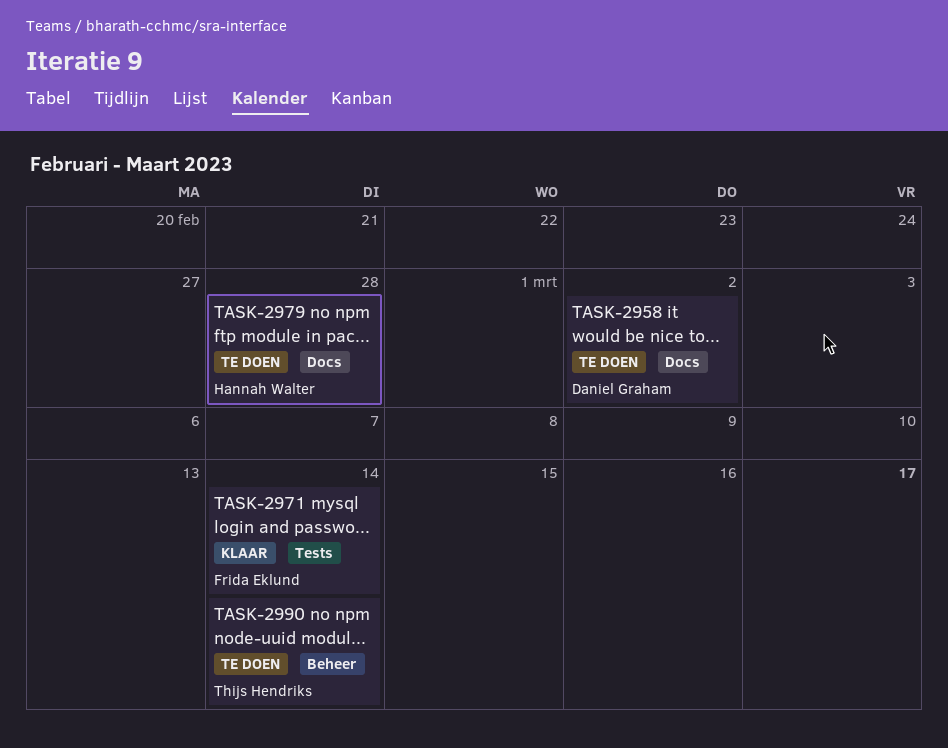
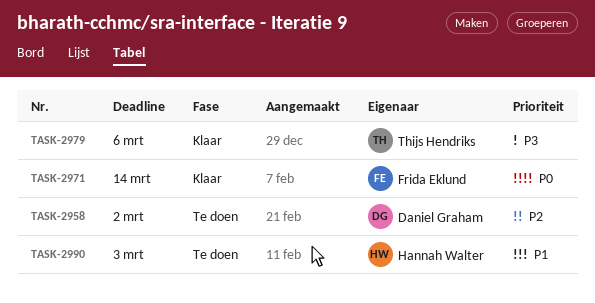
TASK-2979, status: Te doen -> Klaar
TASK-2979, owner: Hannah Walter -> Thijs Hendriks
TASK-2979, due: Feb 28 -> Mar 6
TASK-2990, owner: Thijs Hendriks -> Hannah Walter
TASK-2990, due: Mar 14 -> Mar 3

